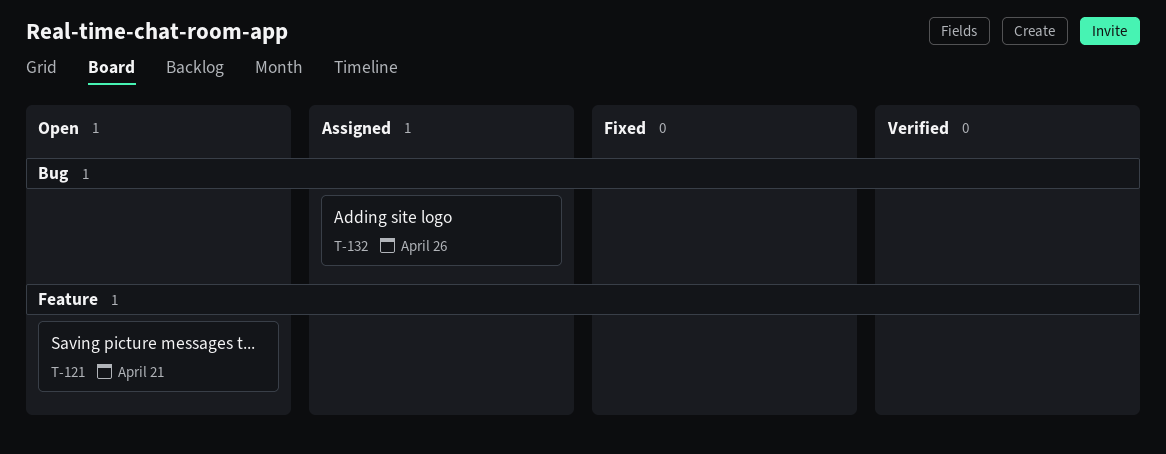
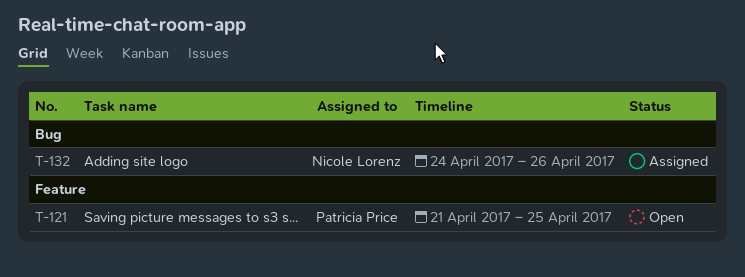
T-121, due: Apr 21 -> Apr 25

